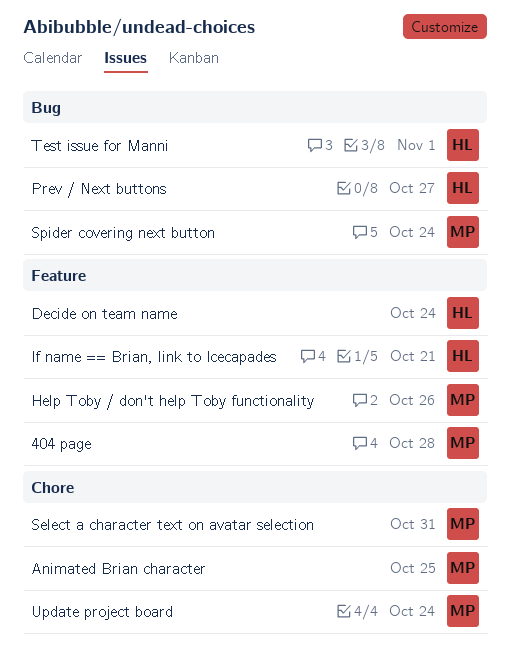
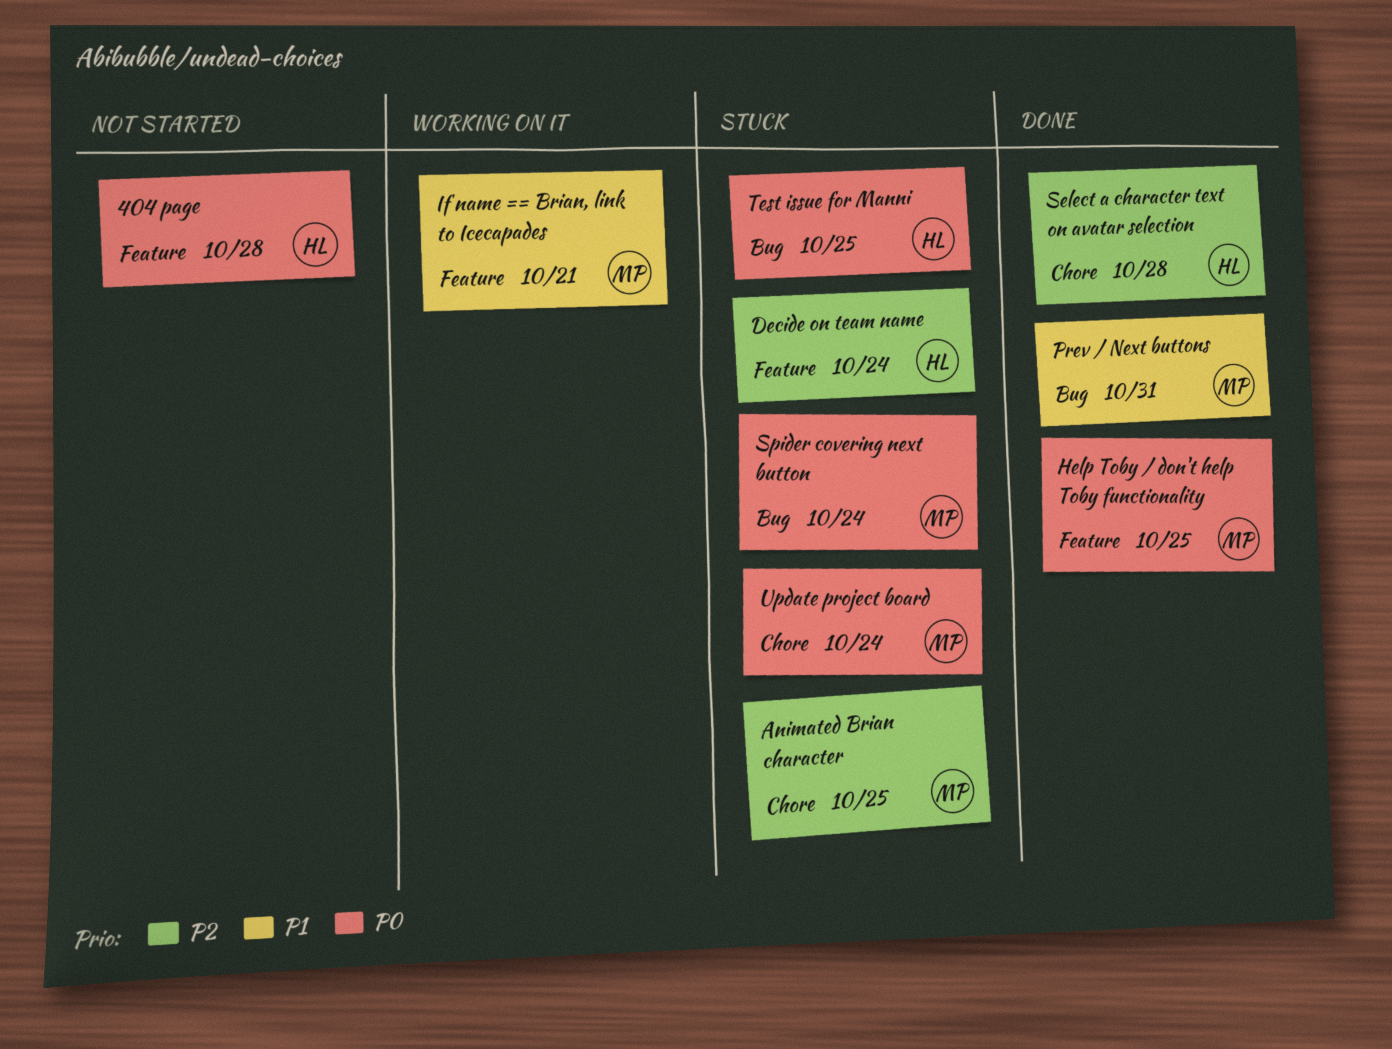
404 page, owner: MP -> HL
Help Toby / don't help Toby functionality, due: Oct 26 -> Oct 25
If name == Brian, link to Icecapades, owner: HL -> MP
Prev / Next buttons, owner: HL -> MP
Prev / Next buttons, due: Oct 27 -> Oct 31
Select a character text on avatar selection, owner: MP -> HL
Select a character text on avatar selection, due: Oct 31 -> Oct 28
Test issue for Manni, due: Nov 1 -> Oct 25

